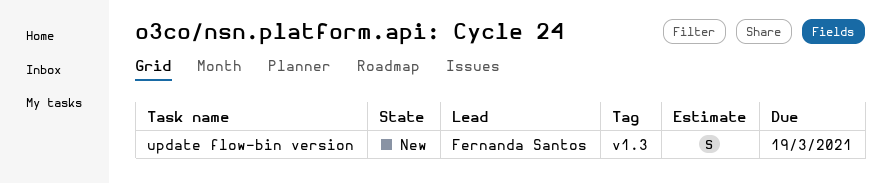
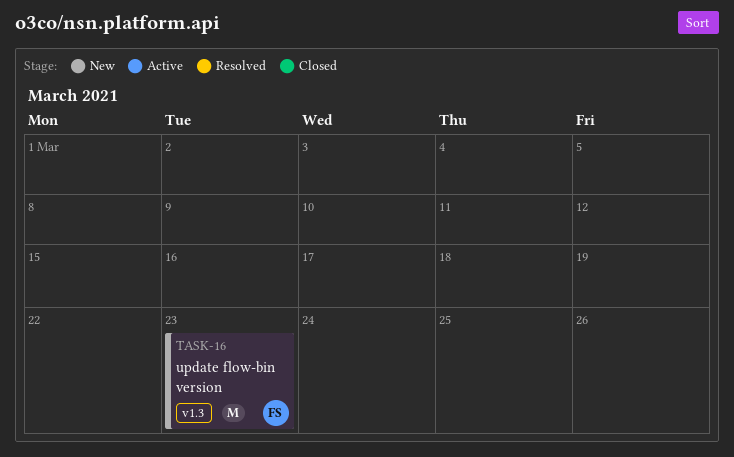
update flow-bin version, estimate: S -> M
update flow-bin version, due: Mar 19 -> Mar 23

